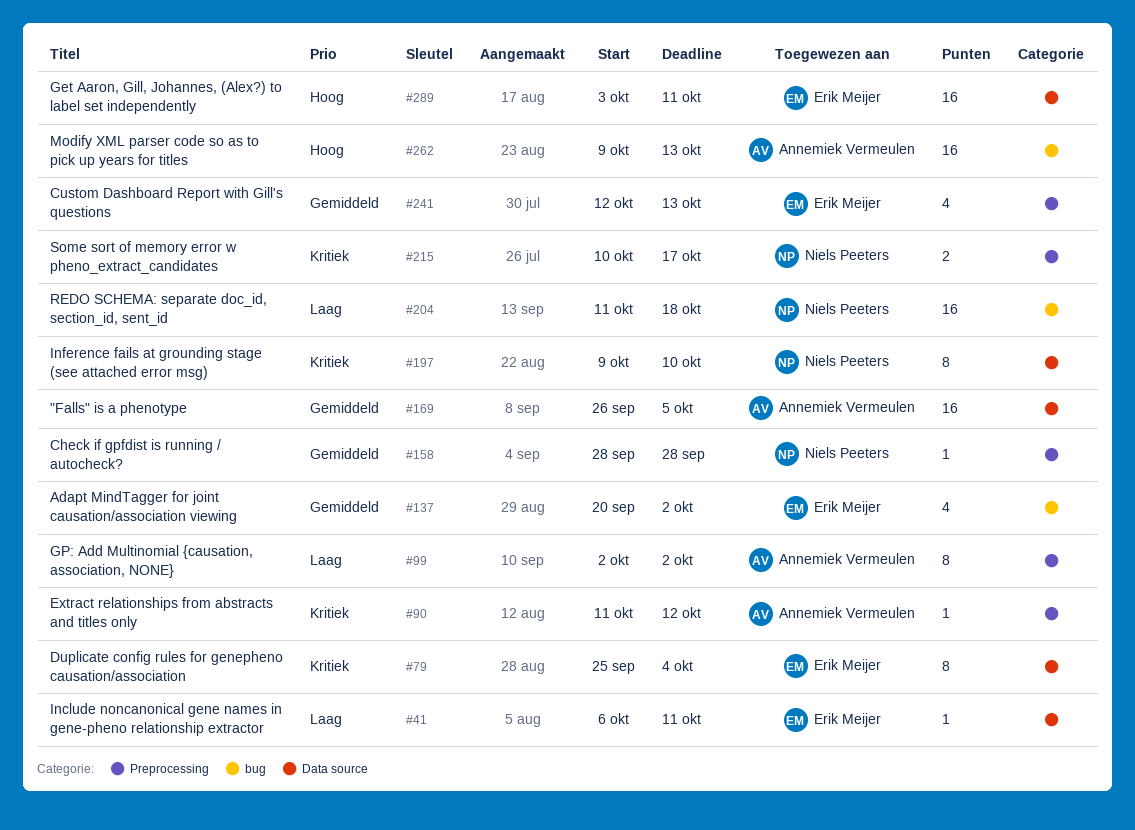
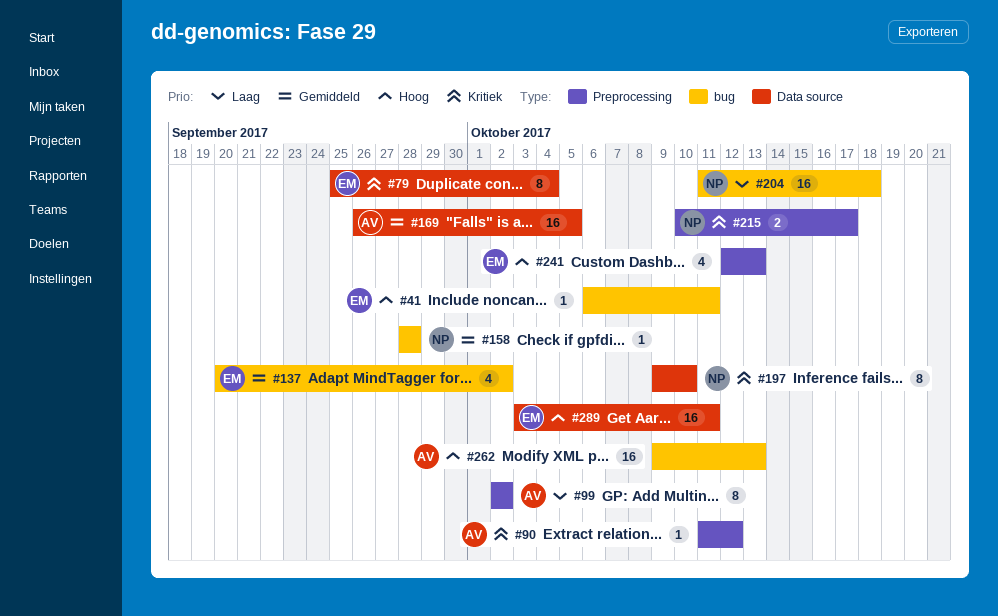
#41, priority: Laag -> Hoog
#41, label: Data source -> bug
#158, label: Preprocessing -> bug
#241, priority: Gemiddeld -> Hoog

